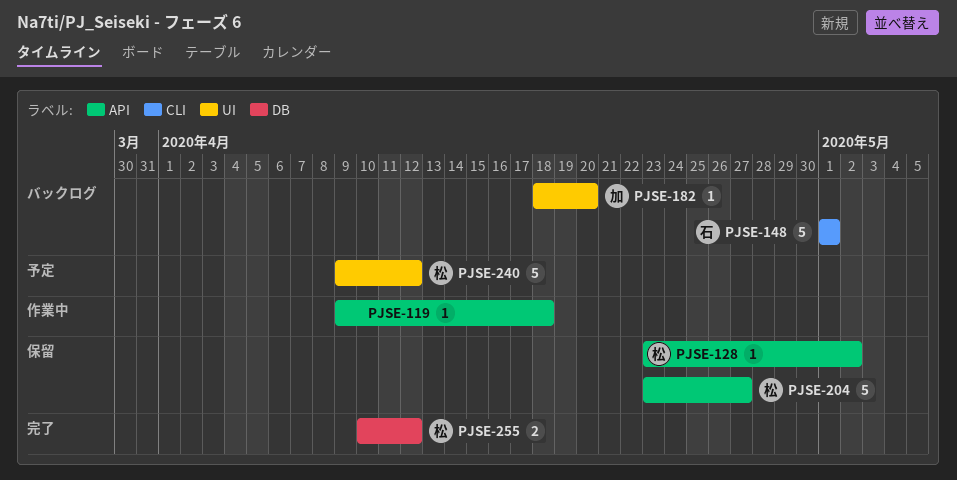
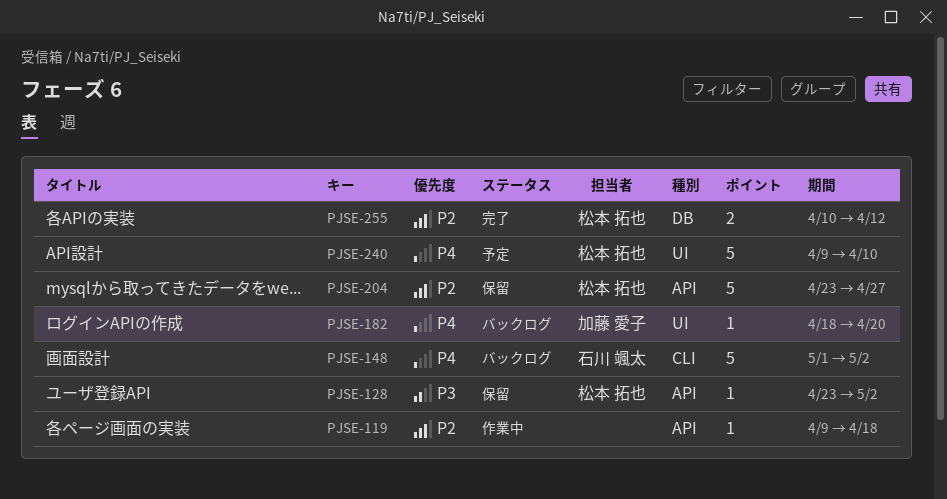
PJSE-148, due: May 1 -> May 2
PJSE-240, due: Apr 12 -> Apr 10

